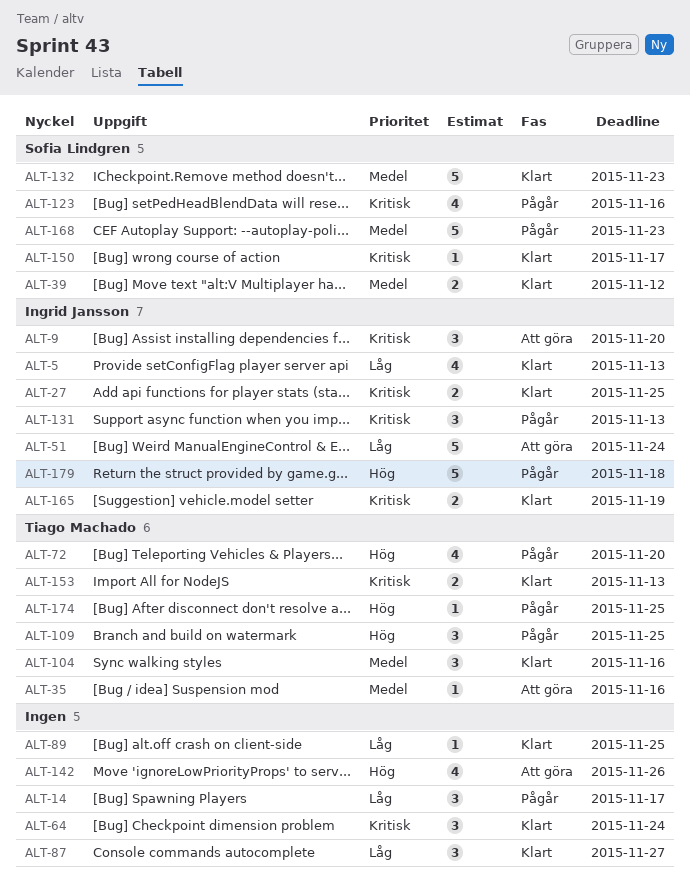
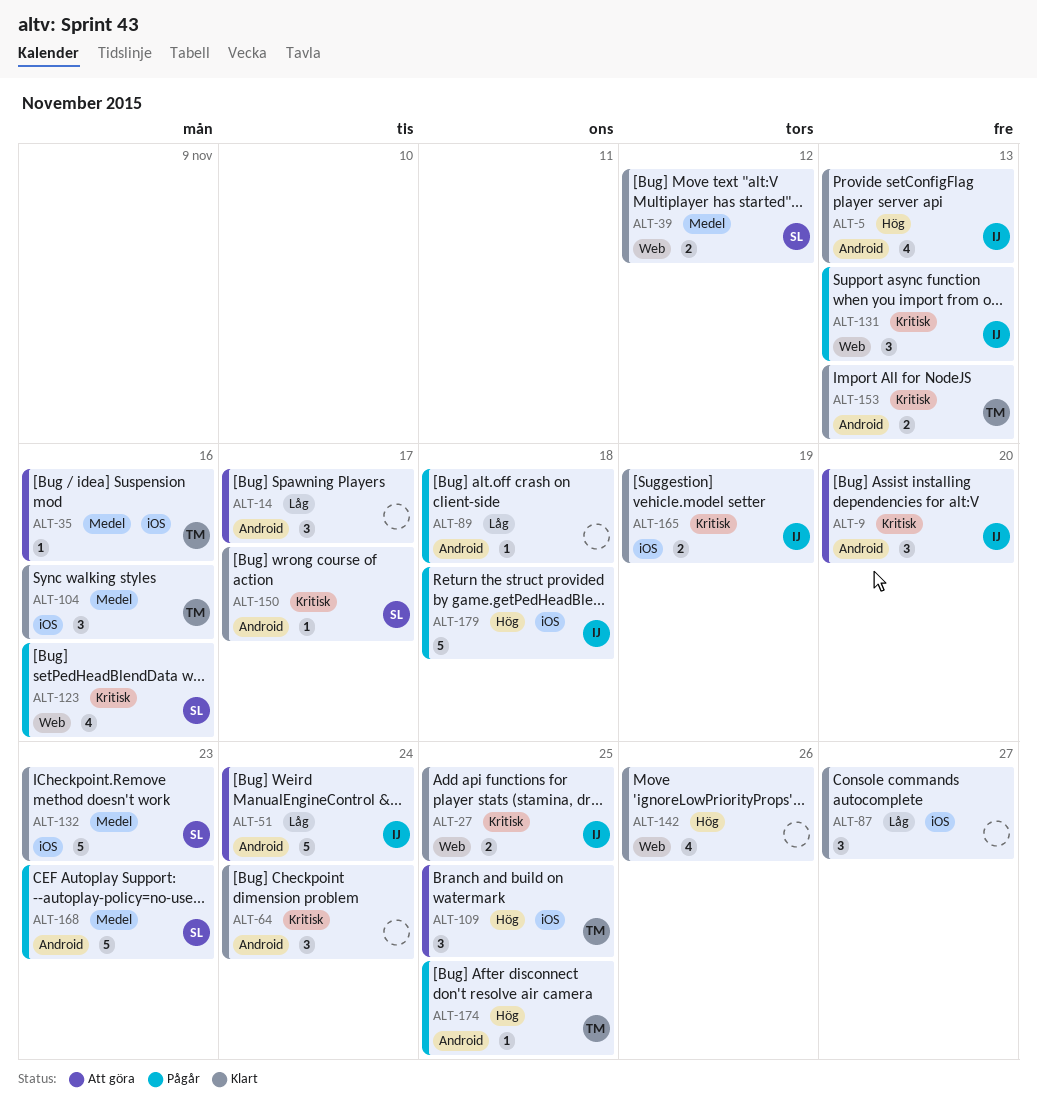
ALT-5, priority: Låg -> Hög
ALT-14, status: Pågår -> Att göra
ALT-72: present -> none
ALT-89, status: Klart -> Pågår
ALT-89, due: Nov 25 -> Nov 18
ALT-109, status: Pågår -> Att göra
ALT-142, status: Att göra -> Klart

